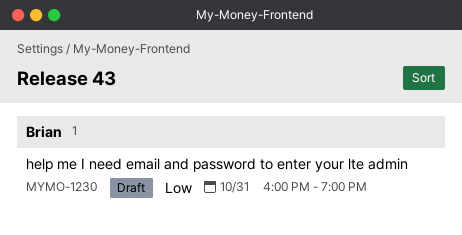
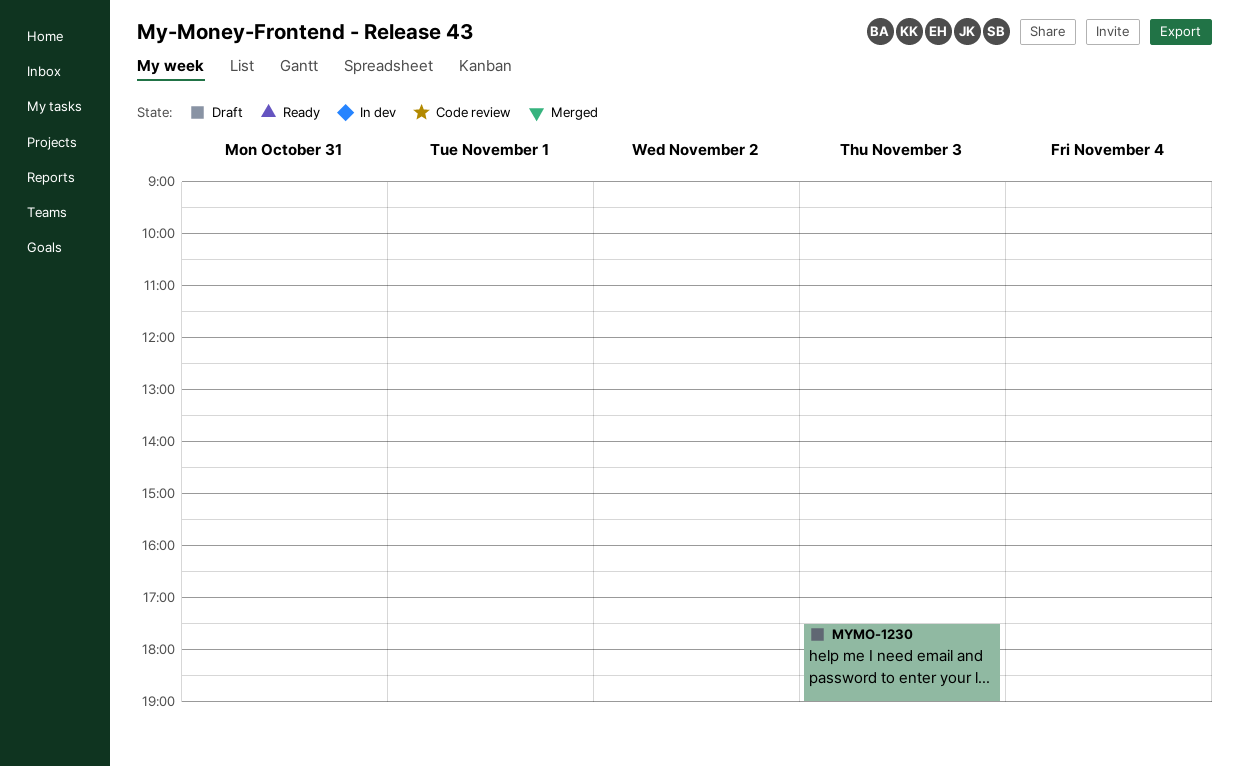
MYMO-1230, day: Oct 31 -> Nov 3
MYMO-1230, begins: 16:00 -> 17:30

